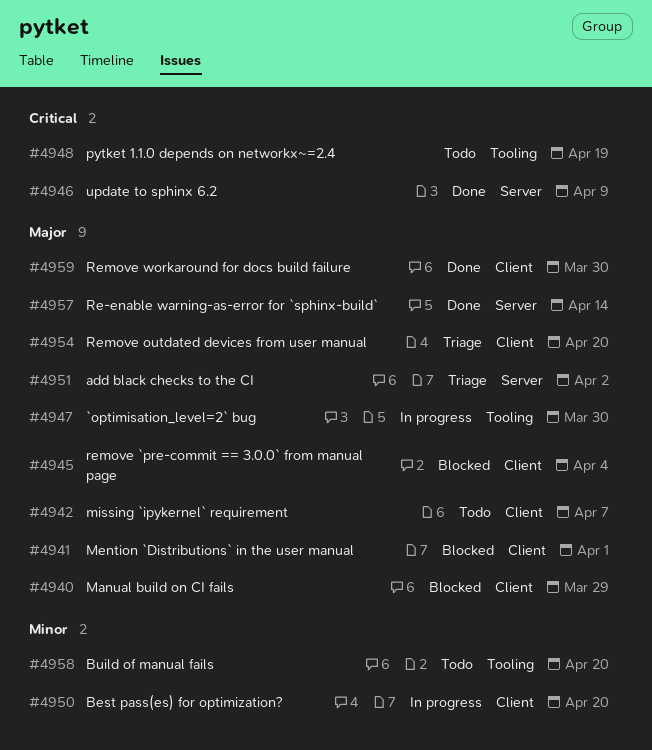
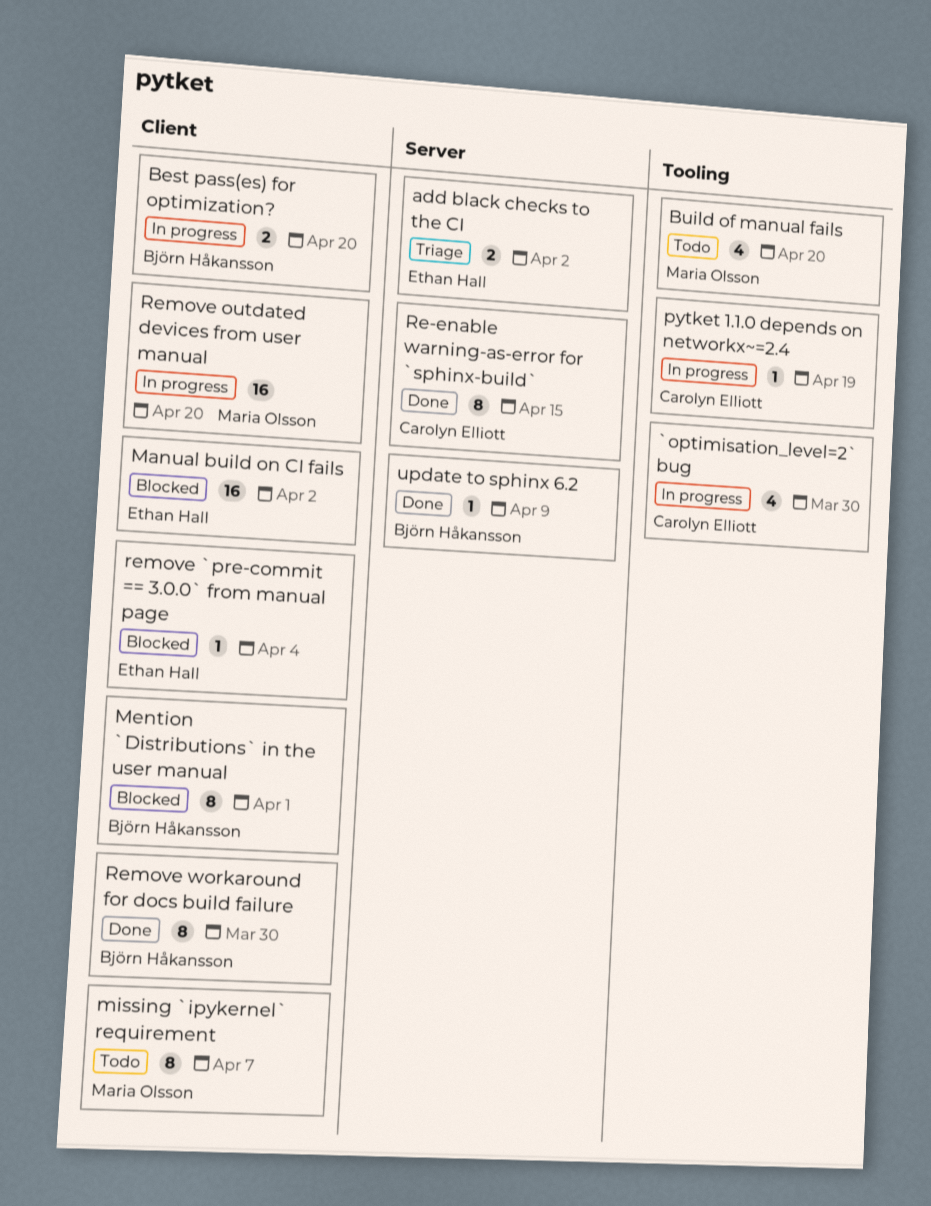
Manual build on CI fails, due: Mar 29 -> Apr 2
pytket 1.1.0 depends on networkx~=2.4, status: Todo -> In progress
Re-enable warning-as-error for `sphinx-build`, due: Apr 14 -> Apr 15
Remove outdated devices from user manual, status: Triage -> In progress

